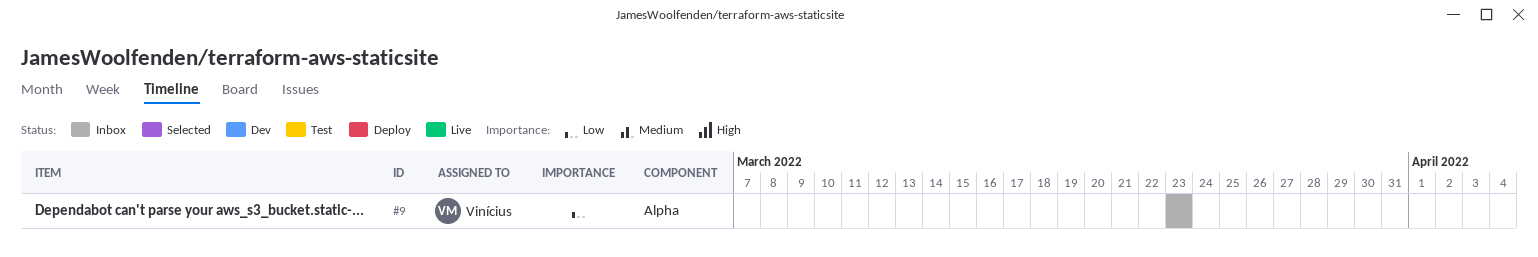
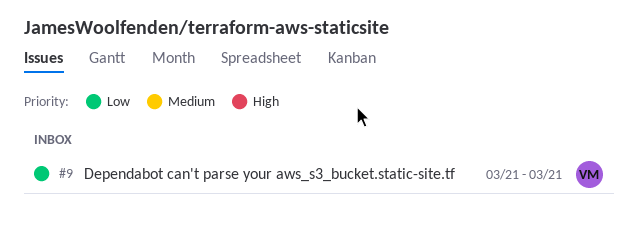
#9, start: Mar 23 -> Mar 21
#9, due: Mar 23 -> Mar 21

